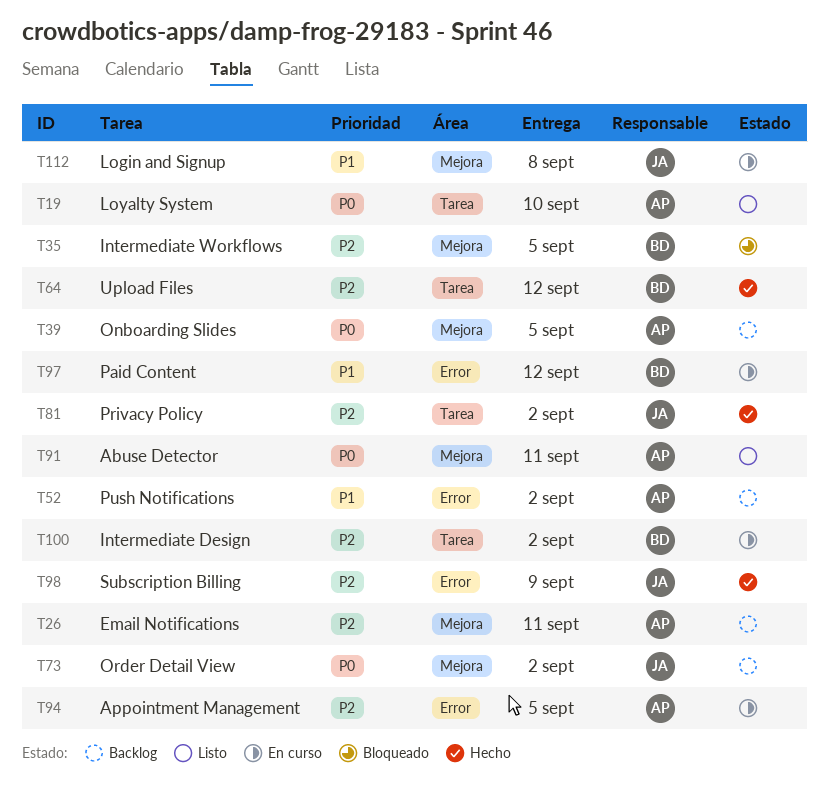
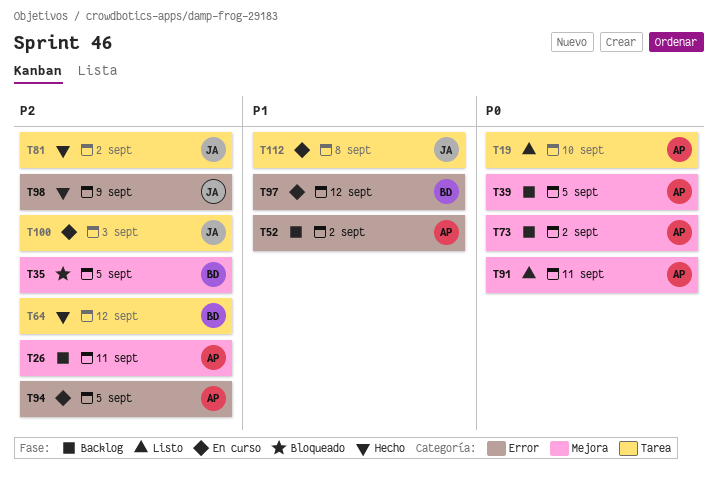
T73, owner: JA -> AP
T100, owner: BD -> JA
T100, due: Sep 2 -> Sep 3
T112, label: Mejora -> Tarea

